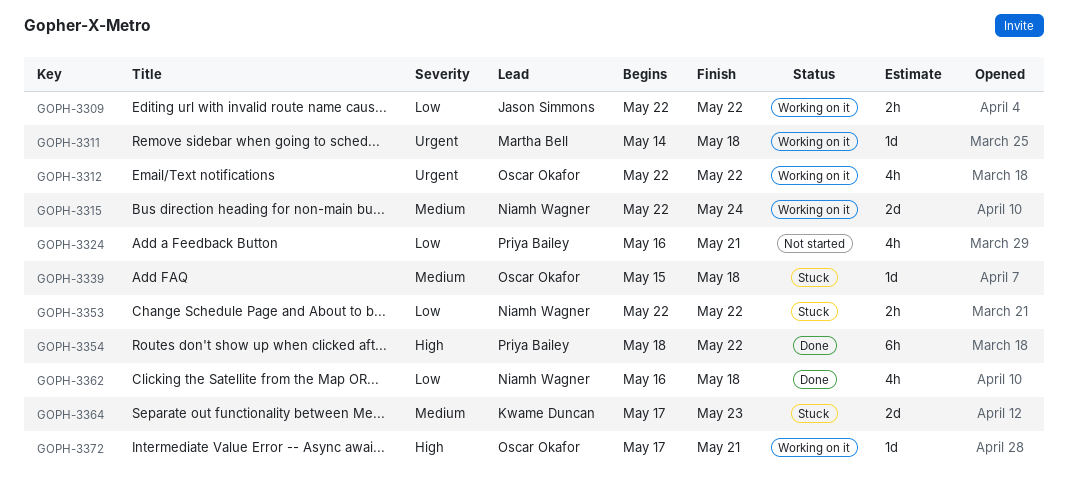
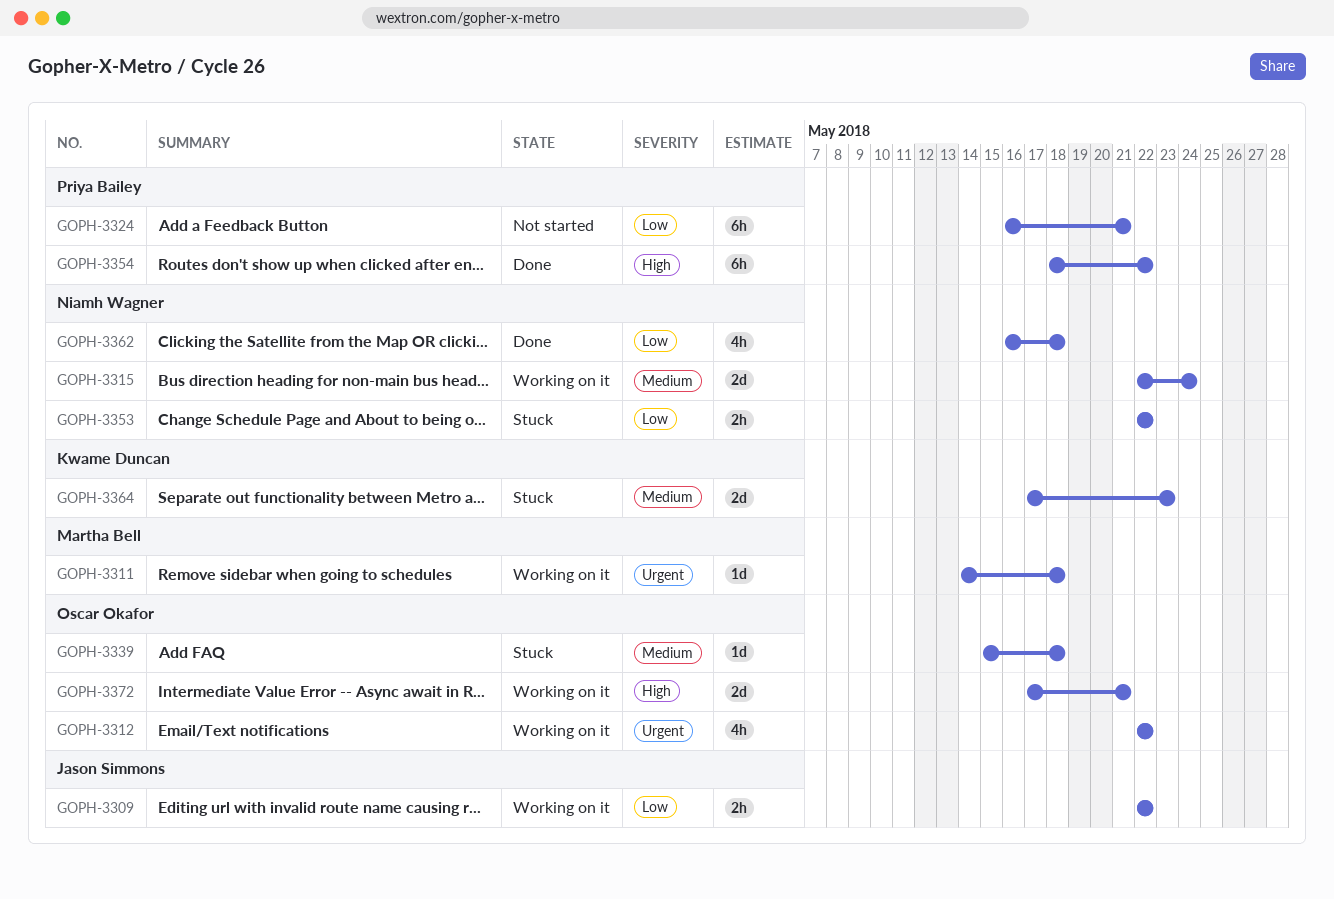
GOPH-3324, estimate: 4h -> 6h
GOPH-3372, estimate: 1d -> 2d

